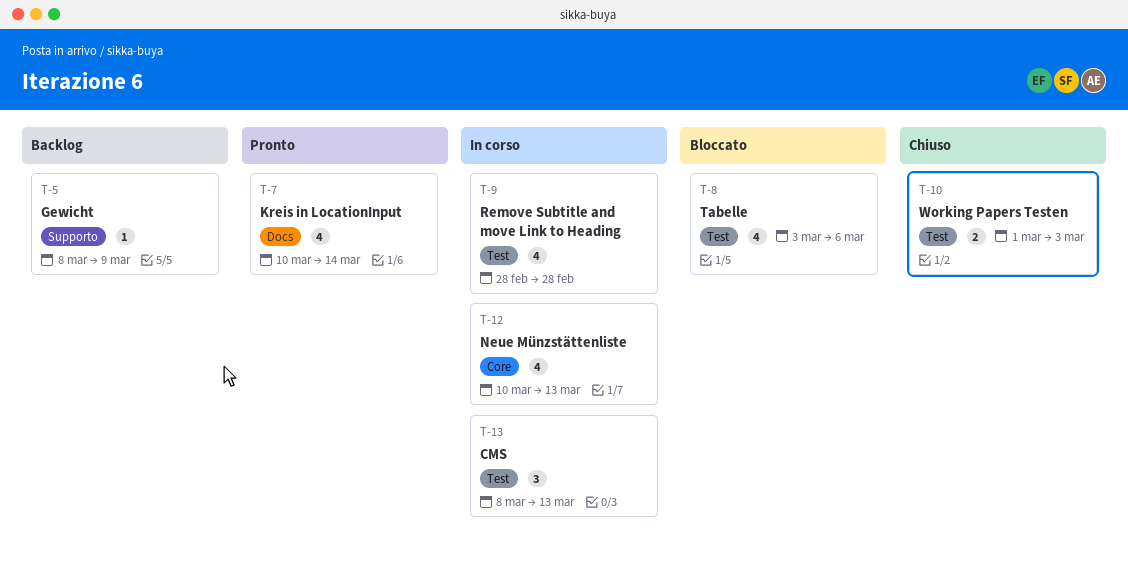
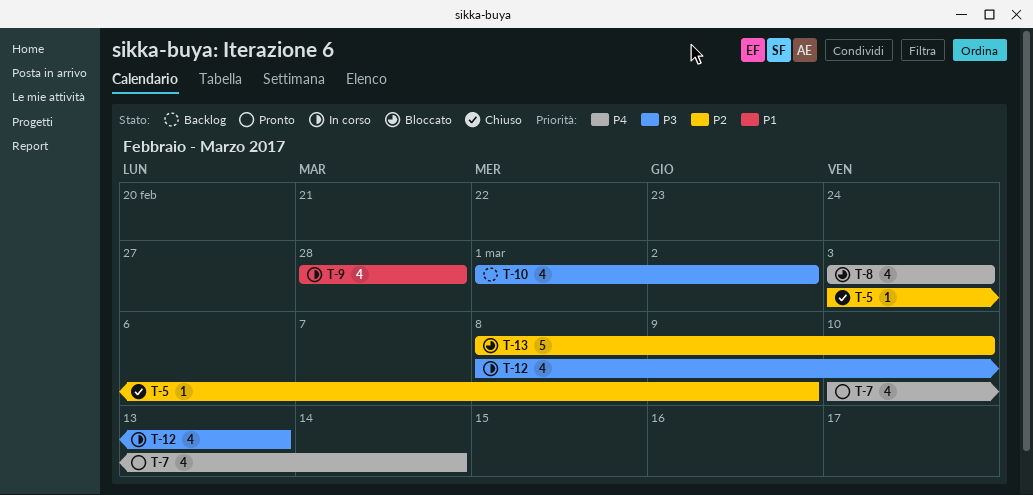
T-5, status: Backlog -> Chiuso
T-5, start: Mar 8 -> Mar 3
T-8, due: Mar 6 -> Mar 3
T-10, status: Chiuso -> Backlog
T-10, estimate: 2 -> 4
T-10, due: Mar 3 -> Mar 2
T-12, start: Mar 10 -> Mar 8
T-13, status: In corso -> Bloccato
T-13, estimate: 3 -> 5
T-13, due: Mar 13 -> Mar 10

